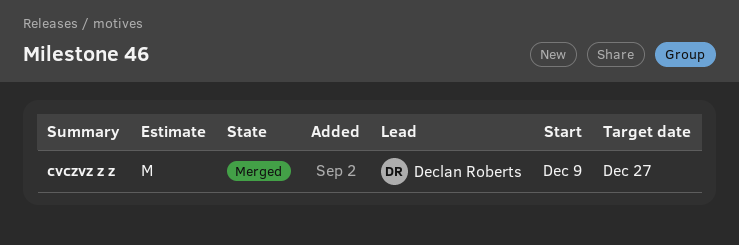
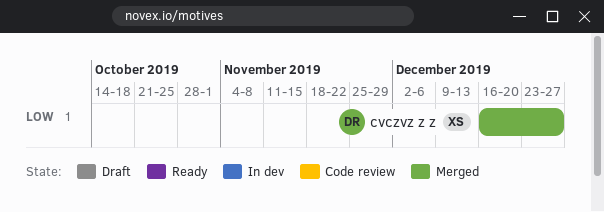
cvczvz z z, estimate: M -> XS
cvczvz z z, start: Dec 9 -> Dec 16

